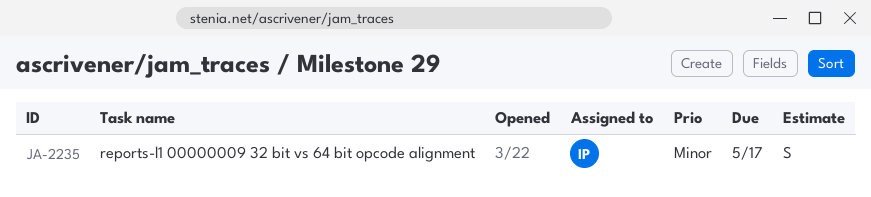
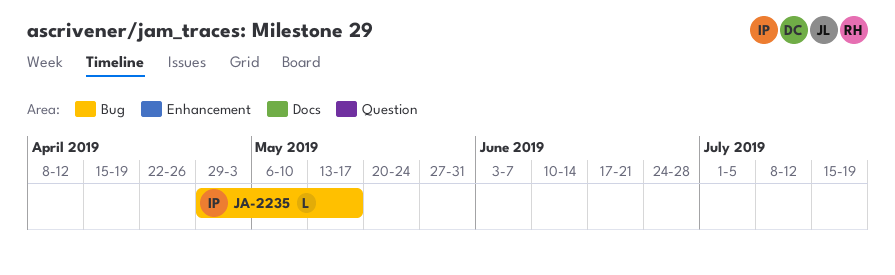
JA-2235, estimate: S -> L

